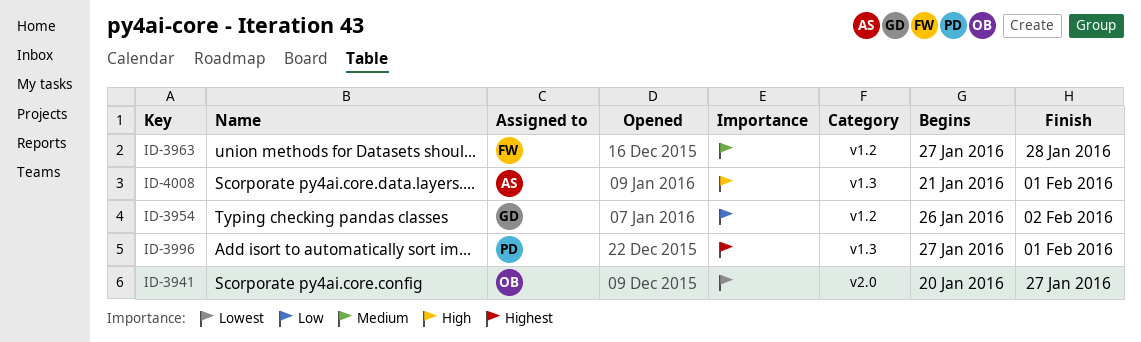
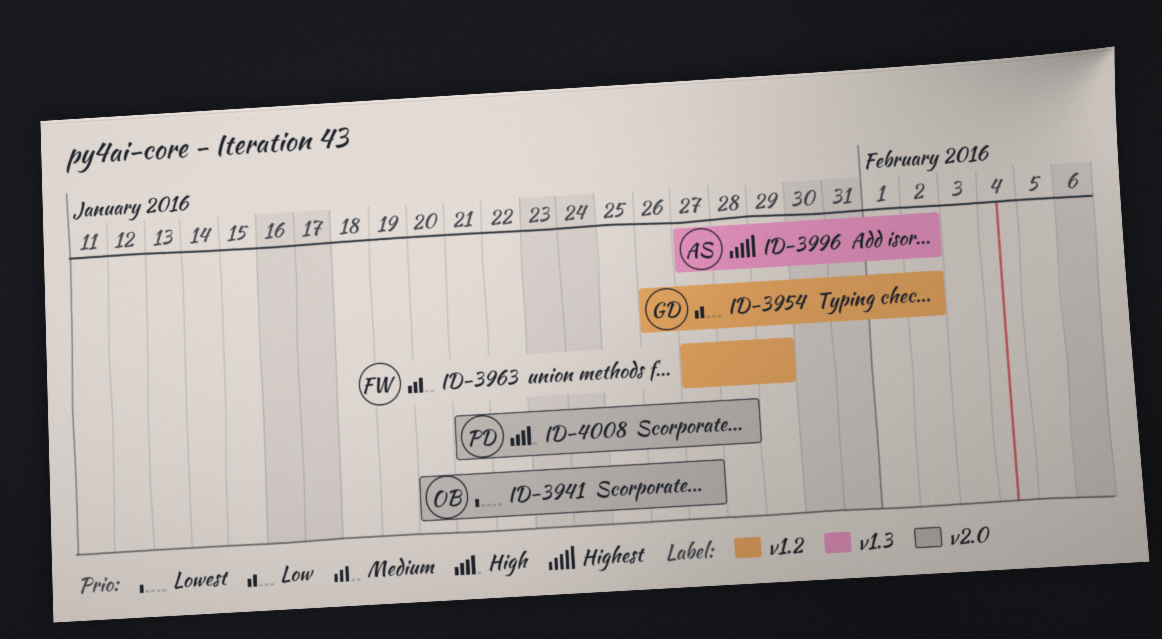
ID-3963, due: Jan 28 -> Jan 29
ID-3996, owner: PD -> AS
ID-3996, due: Feb 1 -> Feb 2
ID-4008, owner: AS -> PD
ID-4008, label: v1.3 -> v2.0
ID-4008, due: Feb 1 -> Jan 28

